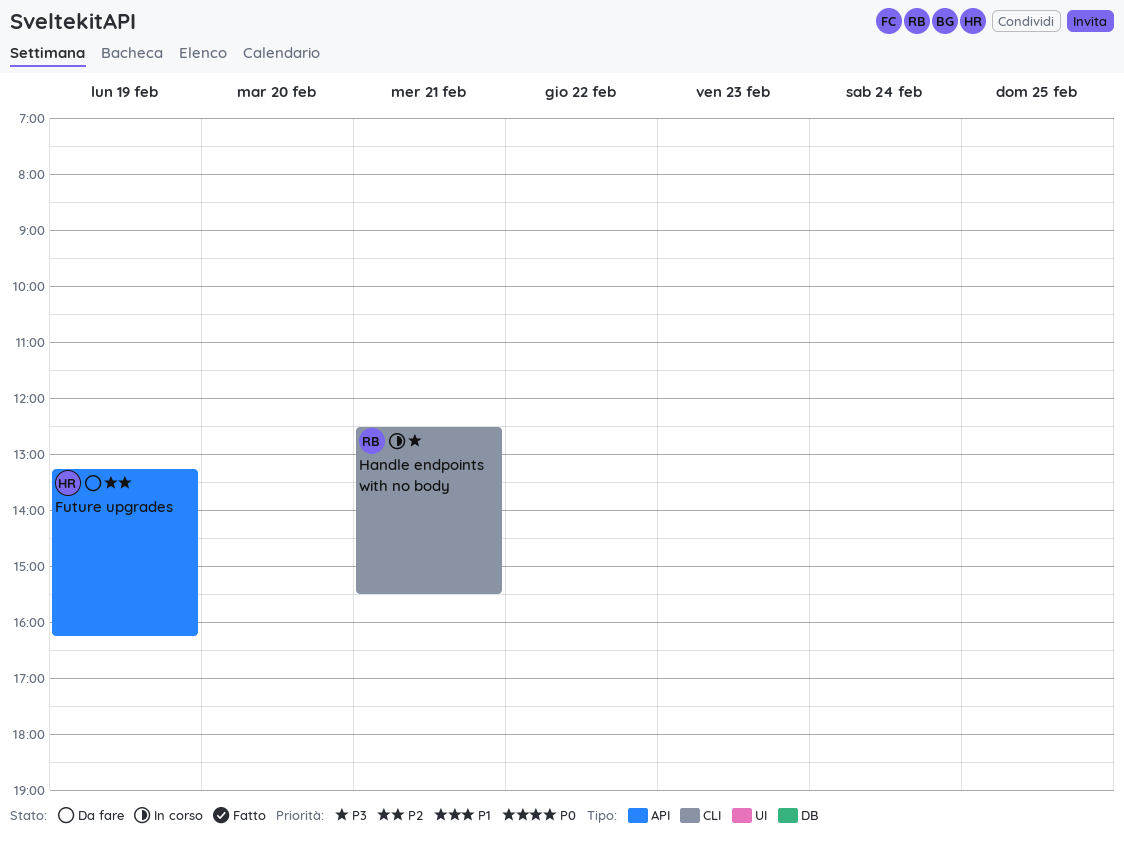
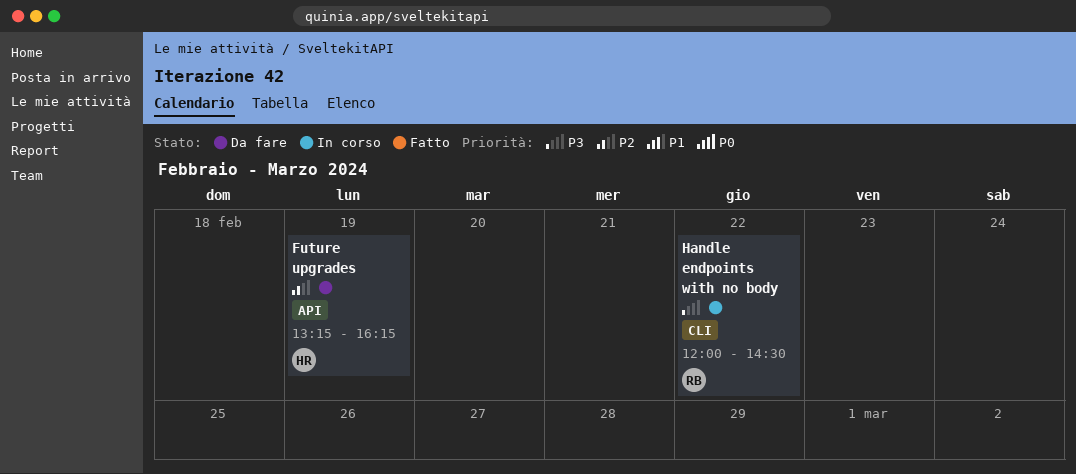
Handle endpoints with no body, day: Feb 21 -> Feb 22
Handle endpoints with no body, begins: 12:30 -> 12:00
Handle endpoints with no body, ends: 15:30 -> 14:30

